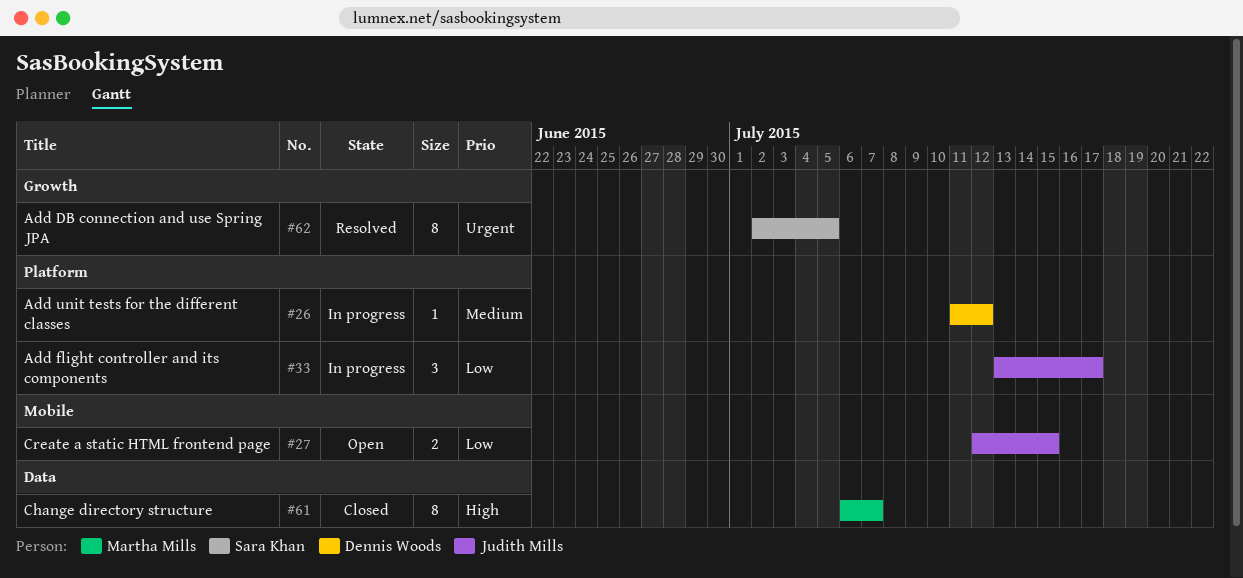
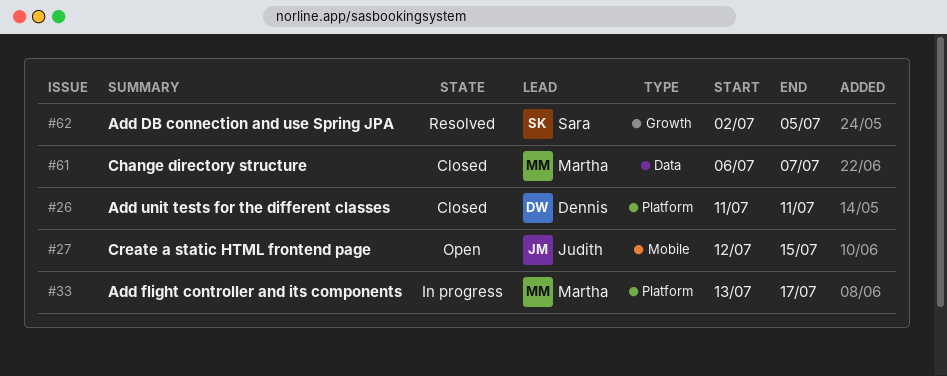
#26, status: In progress -> Closed
#26, due: Jul 12 -> Jul 11
#33, owner: Judith Mills -> Martha Mills

